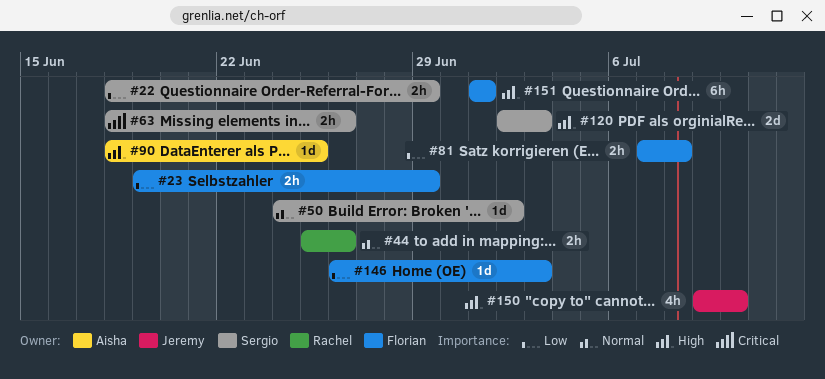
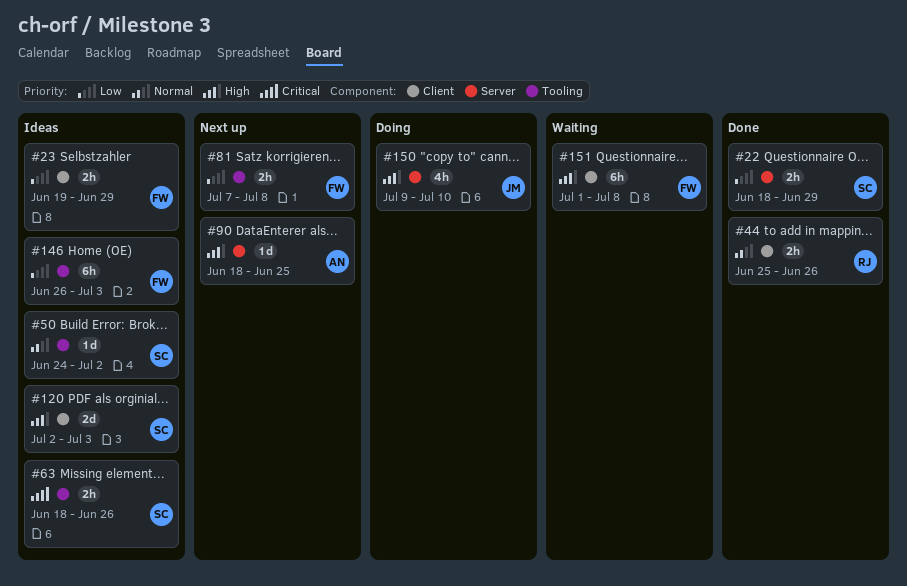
#146, estimate: 1d -> 6h
#151, due: Jul 1 -> Jul 8

